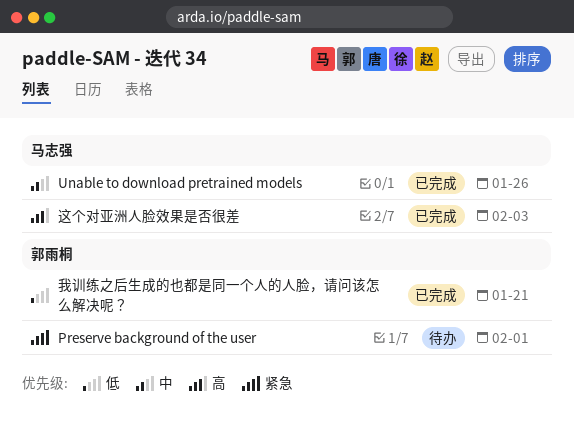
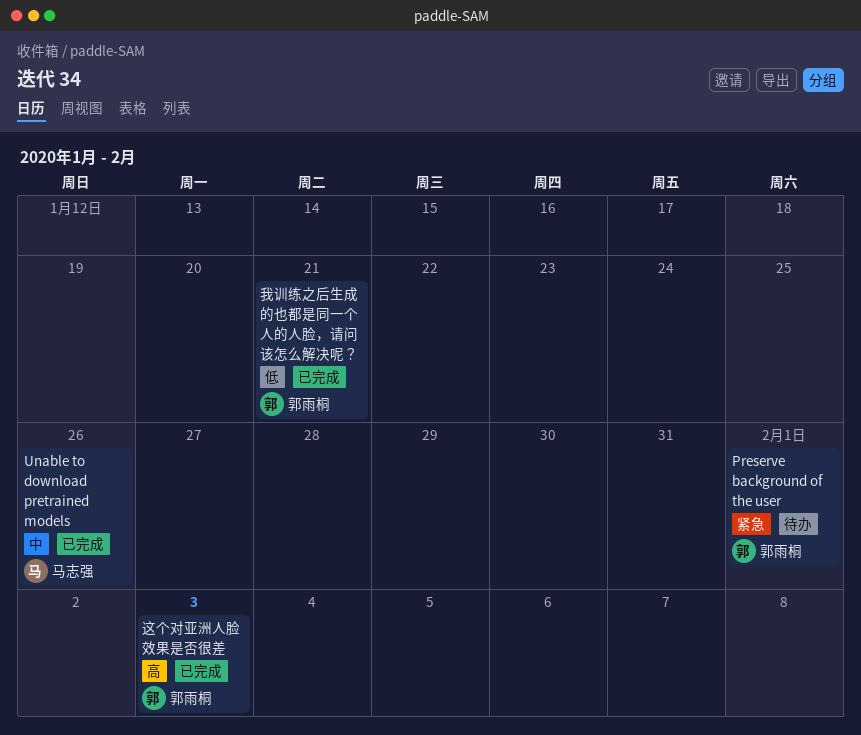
这个对亚洲人脸效果是否很差, owner: 马志强 -> 郭雨桐

